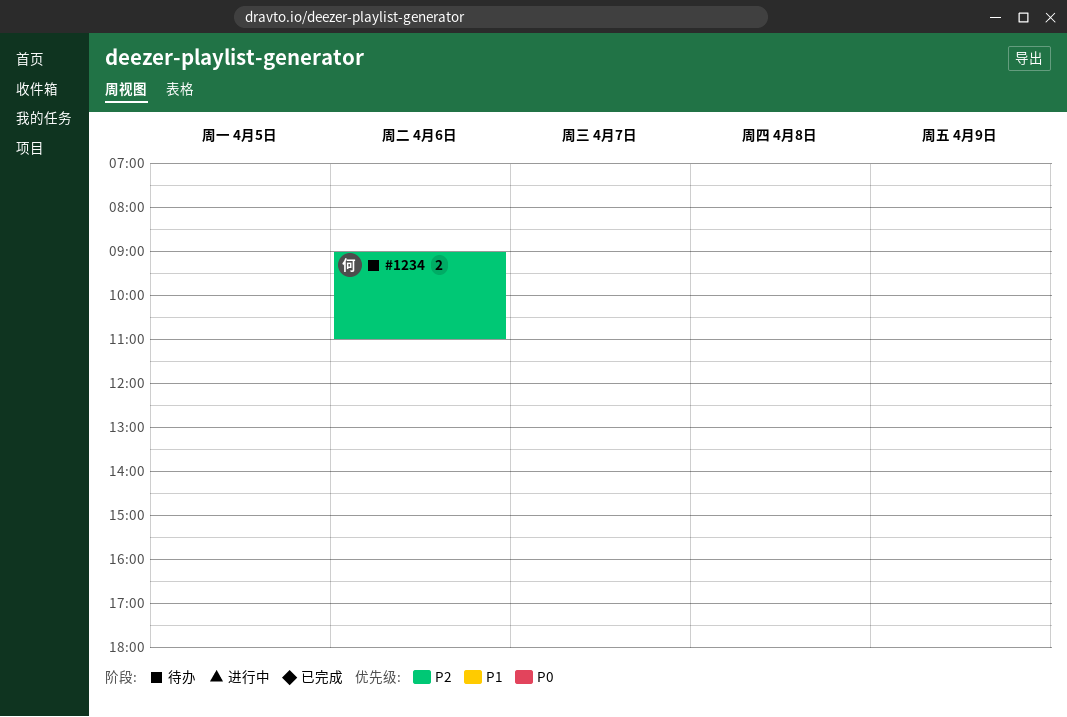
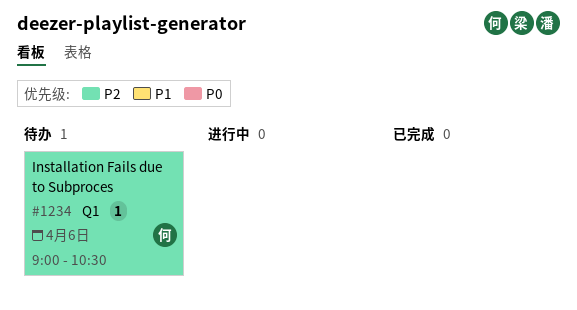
#1234, estimate: 2 -> 1
#1234, ends: 11:00 -> 10:30

